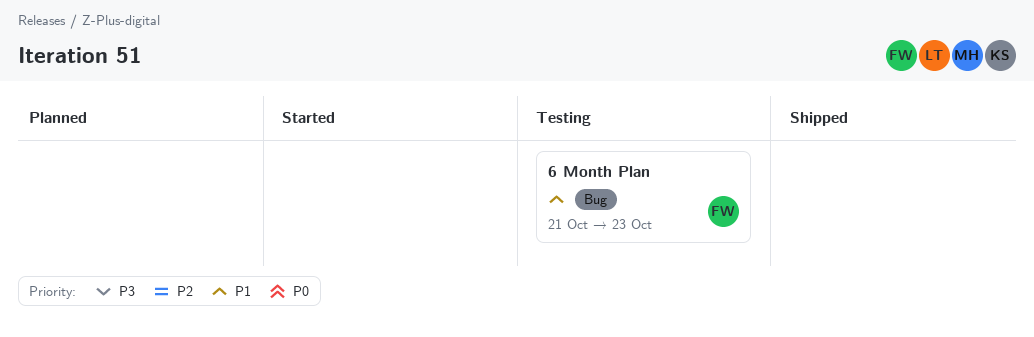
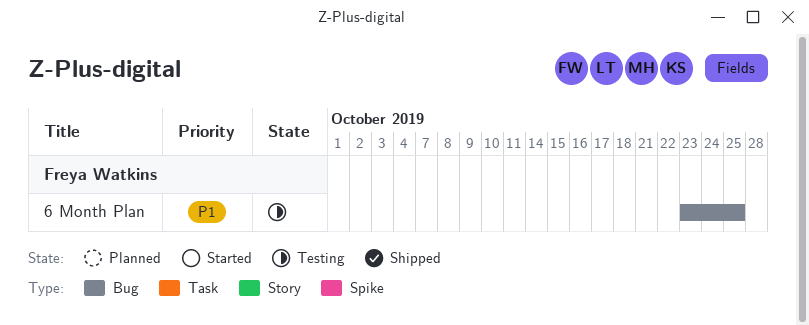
6 Month Plan, start: Oct 21 -> Oct 23
6 Month Plan, due: Oct 23 -> Oct 25

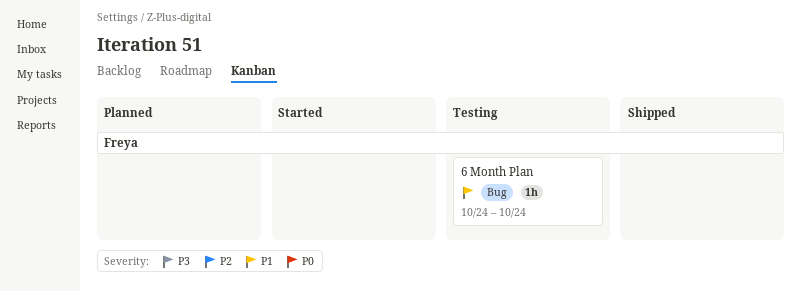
6 Month Plan, start: Oct 23 -> Oct 24
6 Month Plan, due: Oct 25 -> Oct 24

